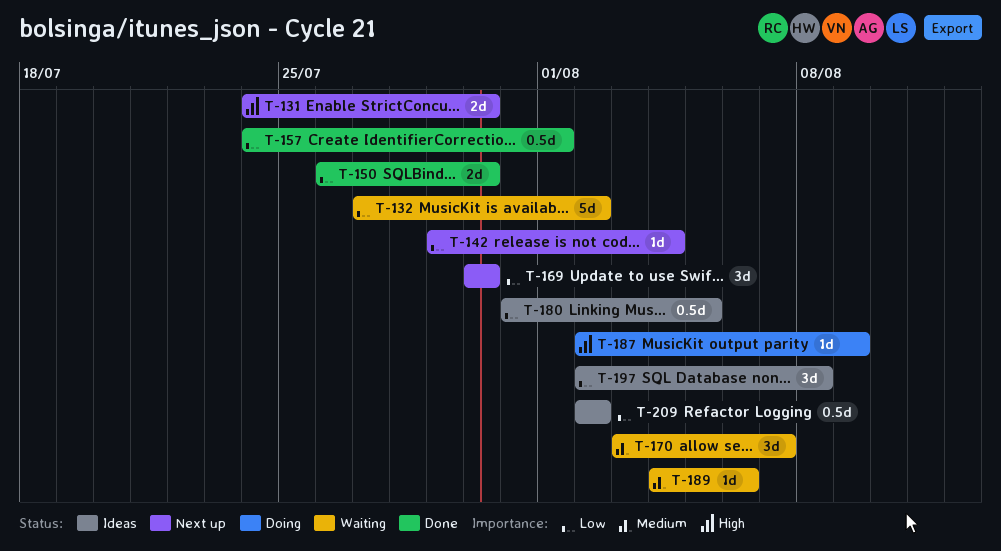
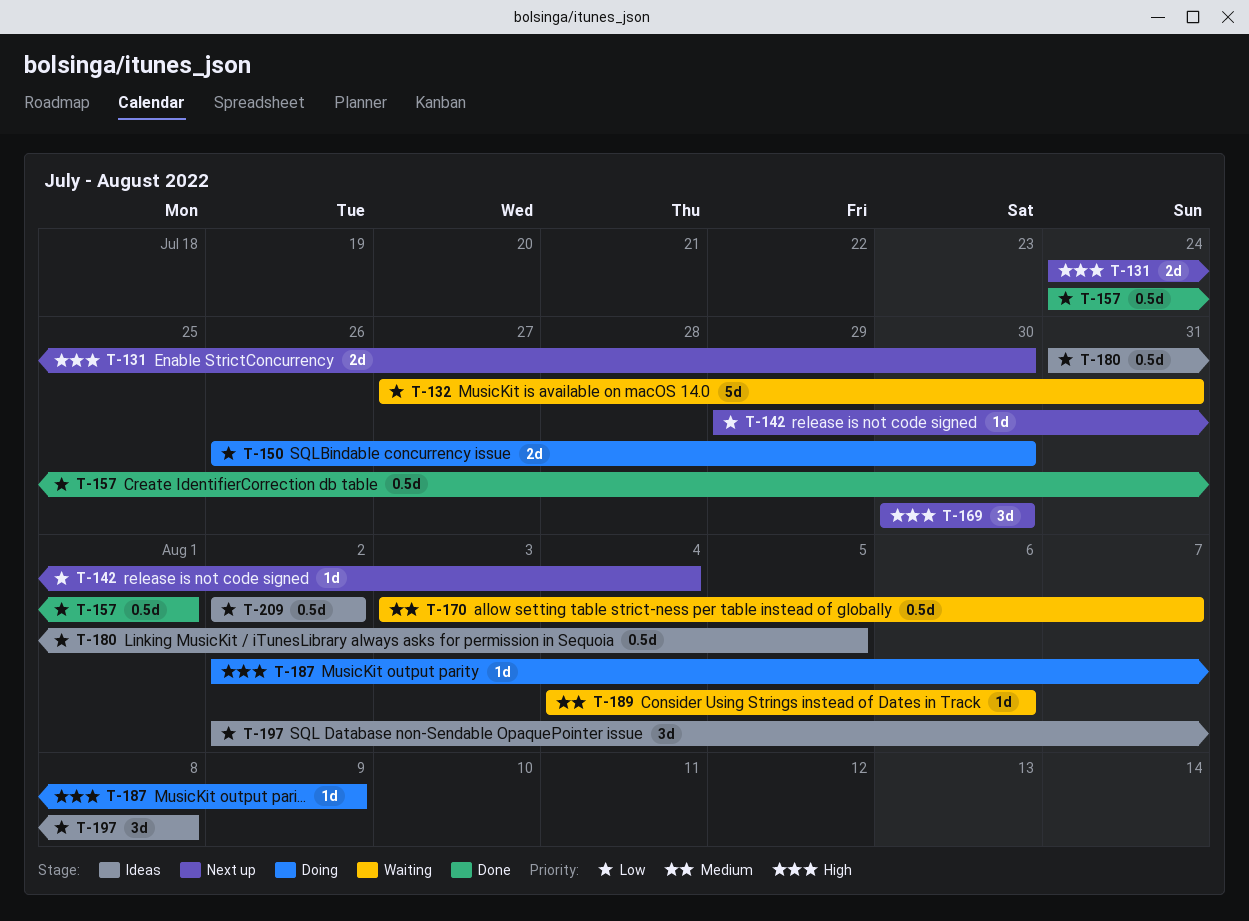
T-132, due: Aug 2 -> Jul 31
T-150, status: Done -> Doing
T-169, priority: Low -> High
T-170, estimate: 3d -> 0.5d

